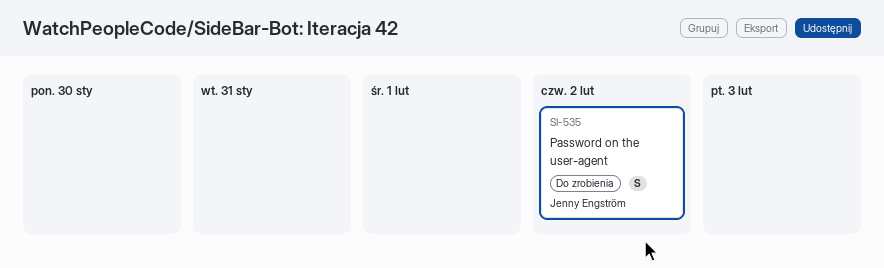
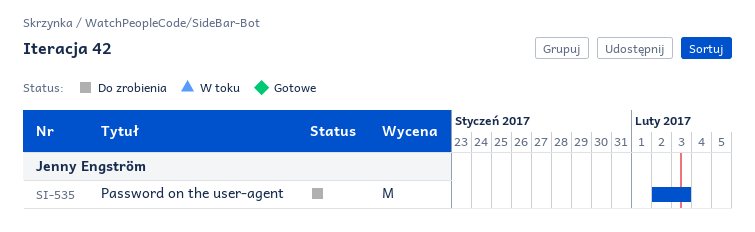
SI-535, estimate: S -> M
SI-535, due: Feb 2 -> Feb 3

